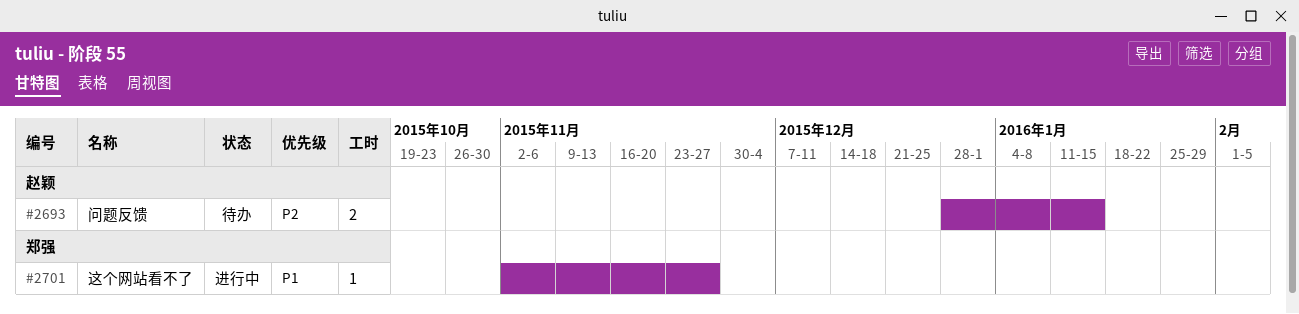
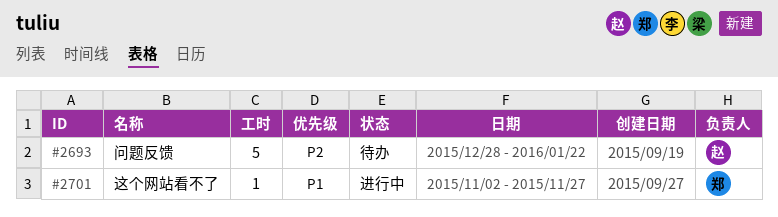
#2693, estimate: 2 -> 5
#2693, due: Jan 15 -> Jan 22

